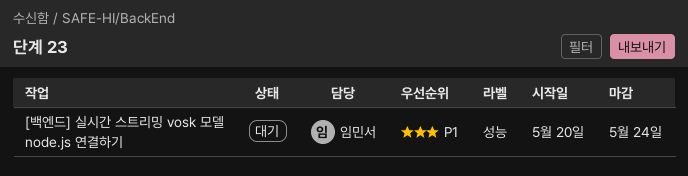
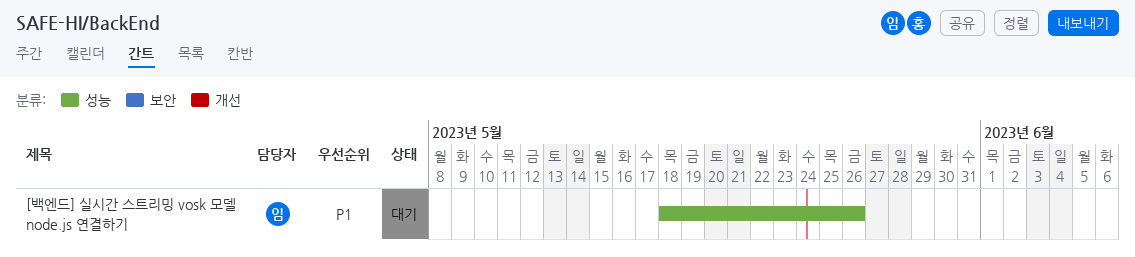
[백엔드] 실시간 스트리밍 vosk 모델 node.js 연결하기, start: May 20 -> May 18
[백엔드] 실시간 스트리밍 vosk 모델 node.js 연결하기, due: May 24 -> May 26

